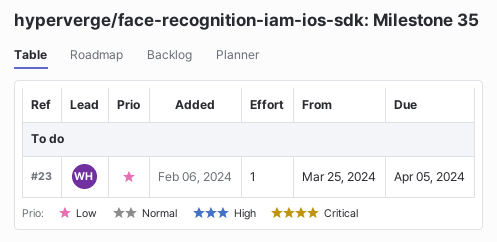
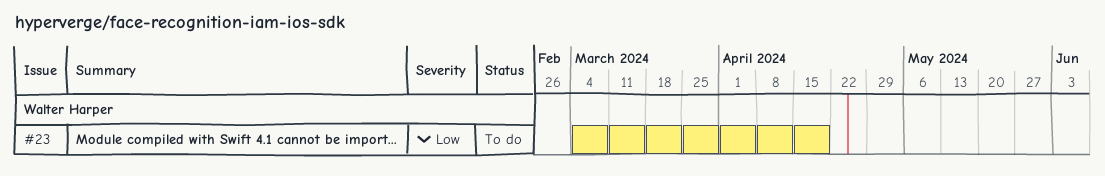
#23, start: Mar 25 -> Mar 4
#23, due: Apr 5 -> Apr 19

